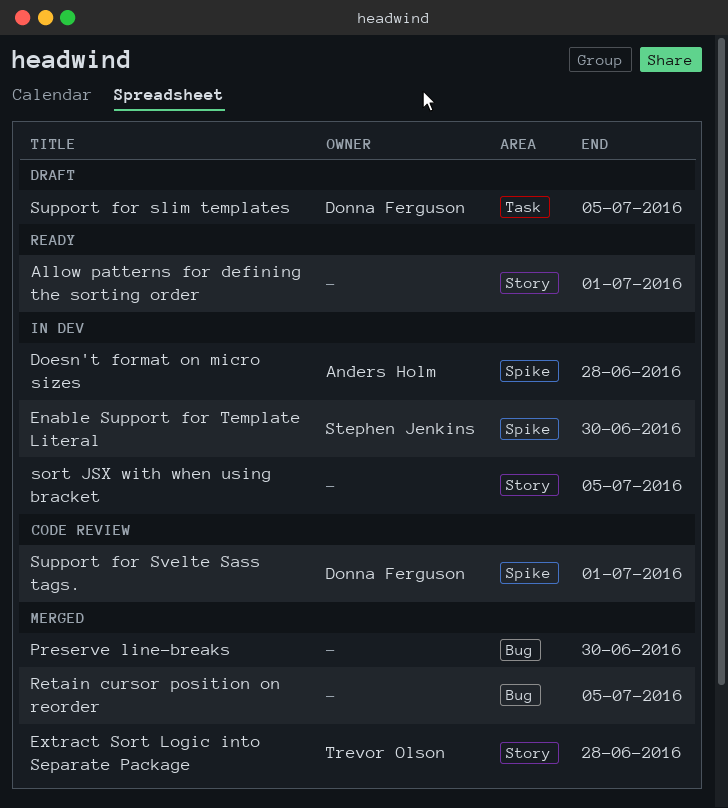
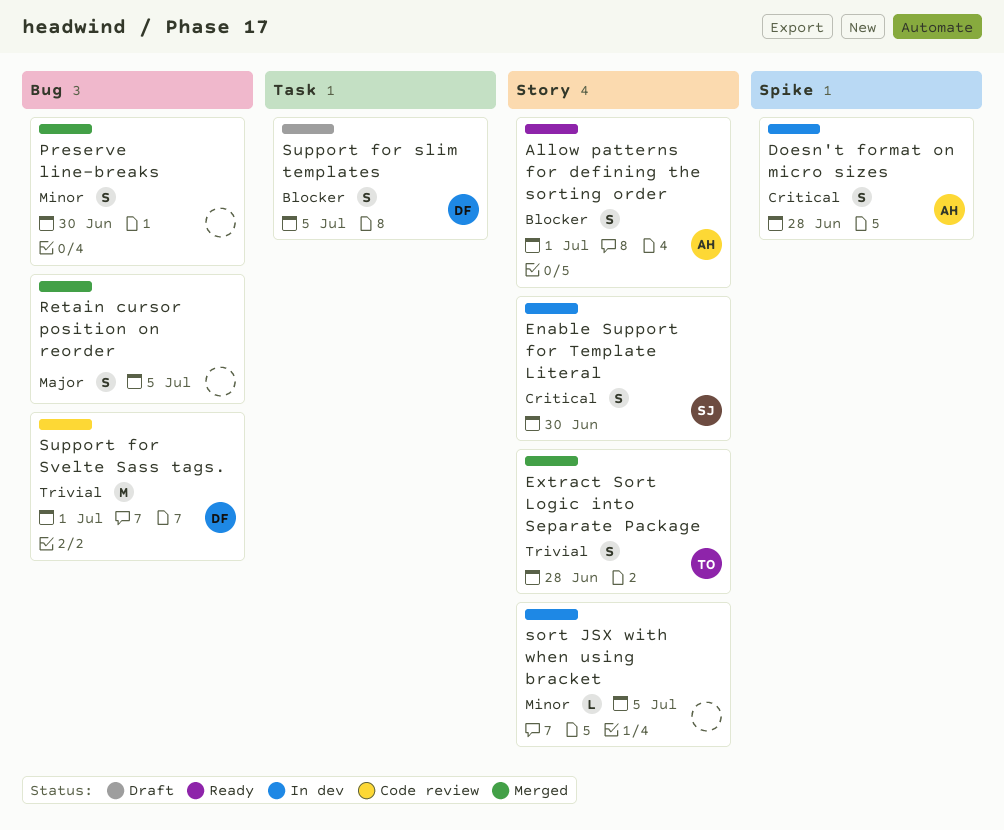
Allow patterns for defining the sorting order, owner: none -> Anders Holm
Enable Support for Template Literal, label: Spike -> Story
Support for Svelte Sass tags., label: Spike -> Bug

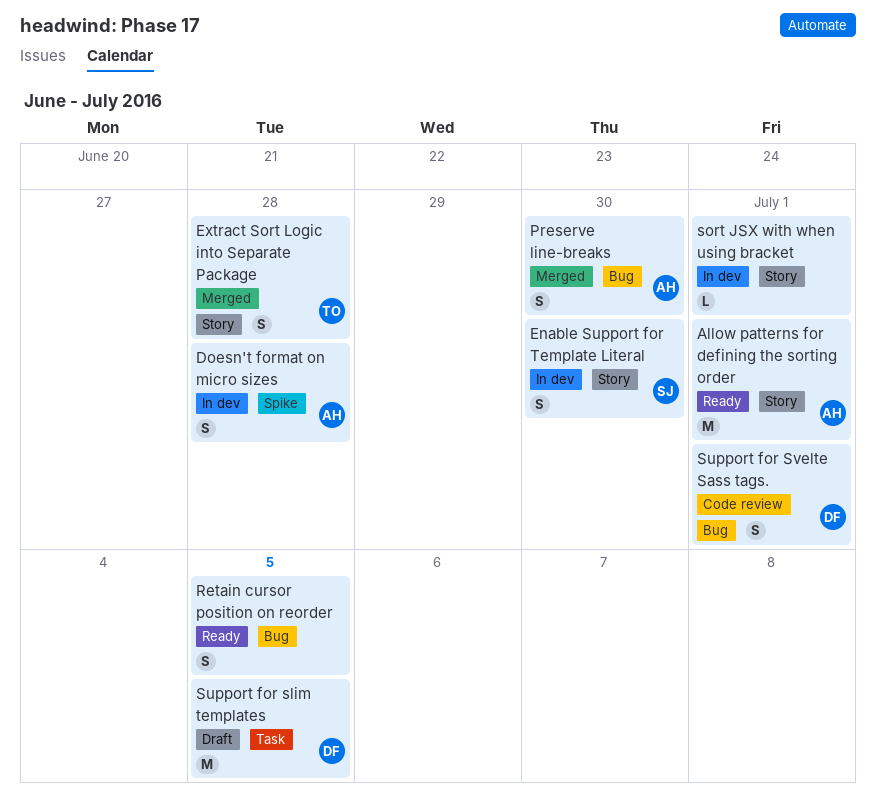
Allow patterns for defining the sorting order, estimate: S -> M
Preserve line-breaks, owner: none -> AH
Retain cursor position on reorder, status: Merged -> Ready
sort JSX with when using bracket, due: Jul 5 -> Jul 1
Support for slim templates, estimate: S -> M
Support for Svelte Sass tags., estimate: M -> S

